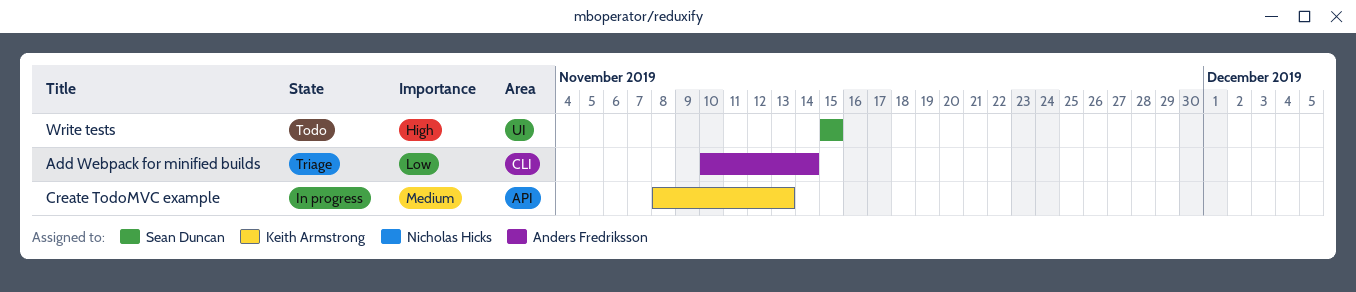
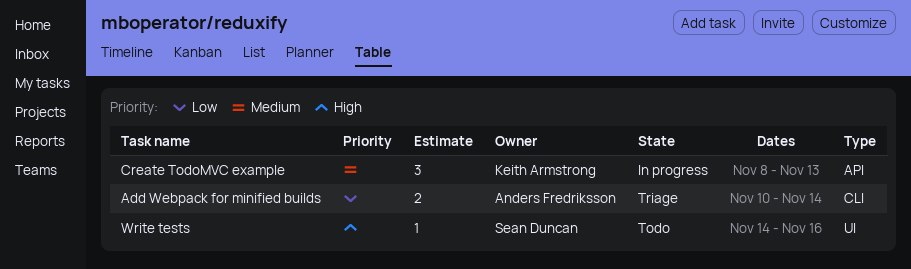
Write tests, start: Nov 15 -> Nov 14
Write tests, due: Nov 15 -> Nov 16

